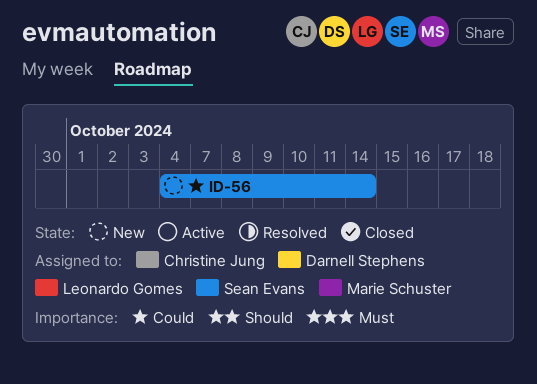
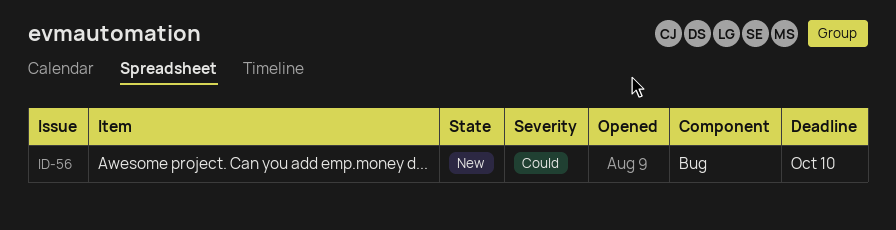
ID-56, due: Oct 14 -> Oct 10

